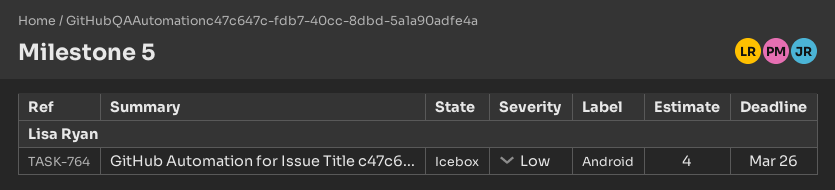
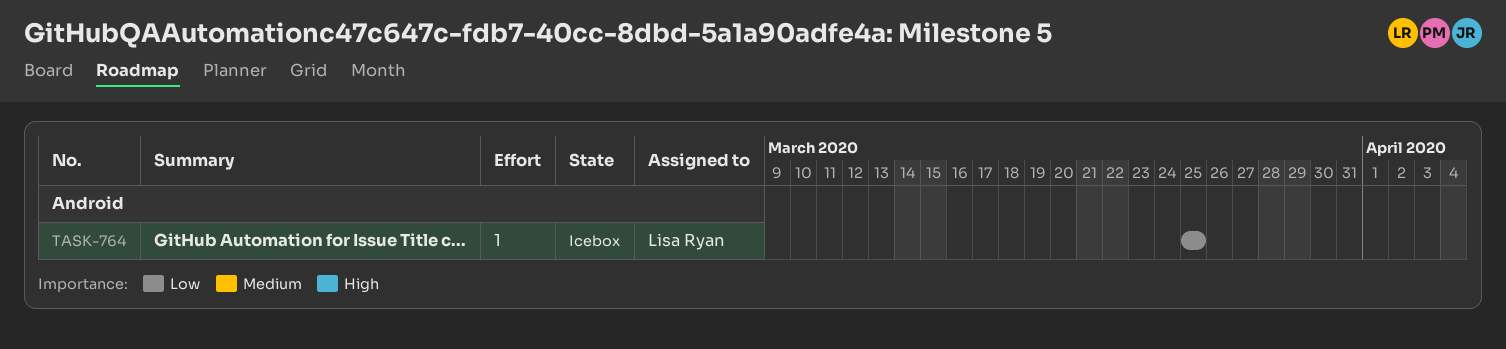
TASK-764, estimate: 4 -> 1
TASK-764, due: Mar 26 -> Mar 25

